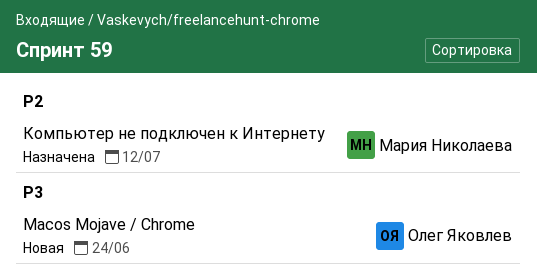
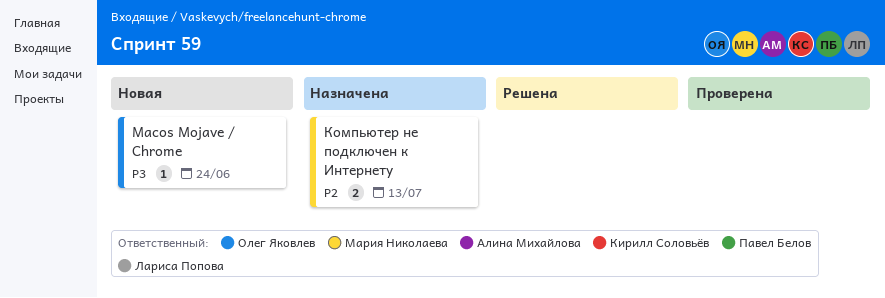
Компьютер не подключен к Интернету, due: Jul 12 -> Jul 13

